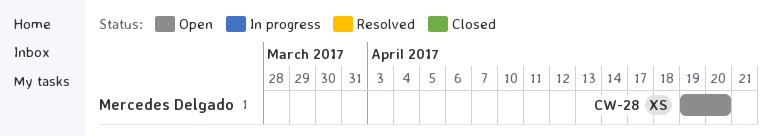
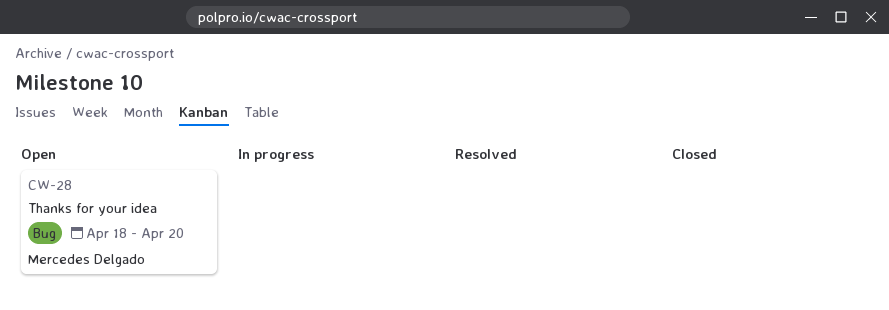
CW-28, start: Apr 19 -> Apr 18

